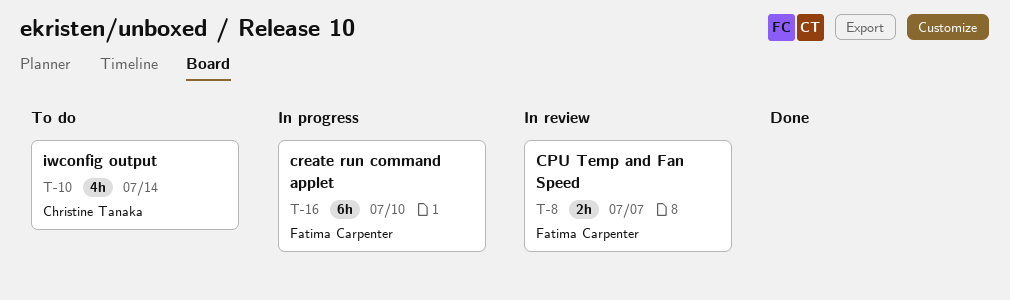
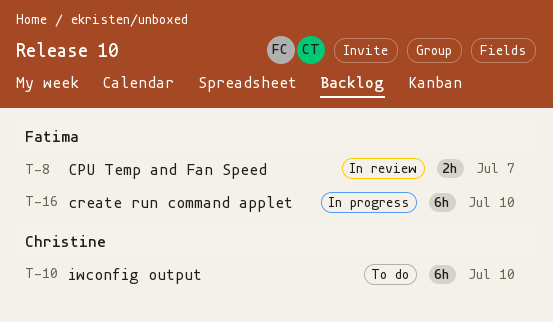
T-10, estimate: 4h -> 6h
T-10, due: Jul 14 -> Jul 10

